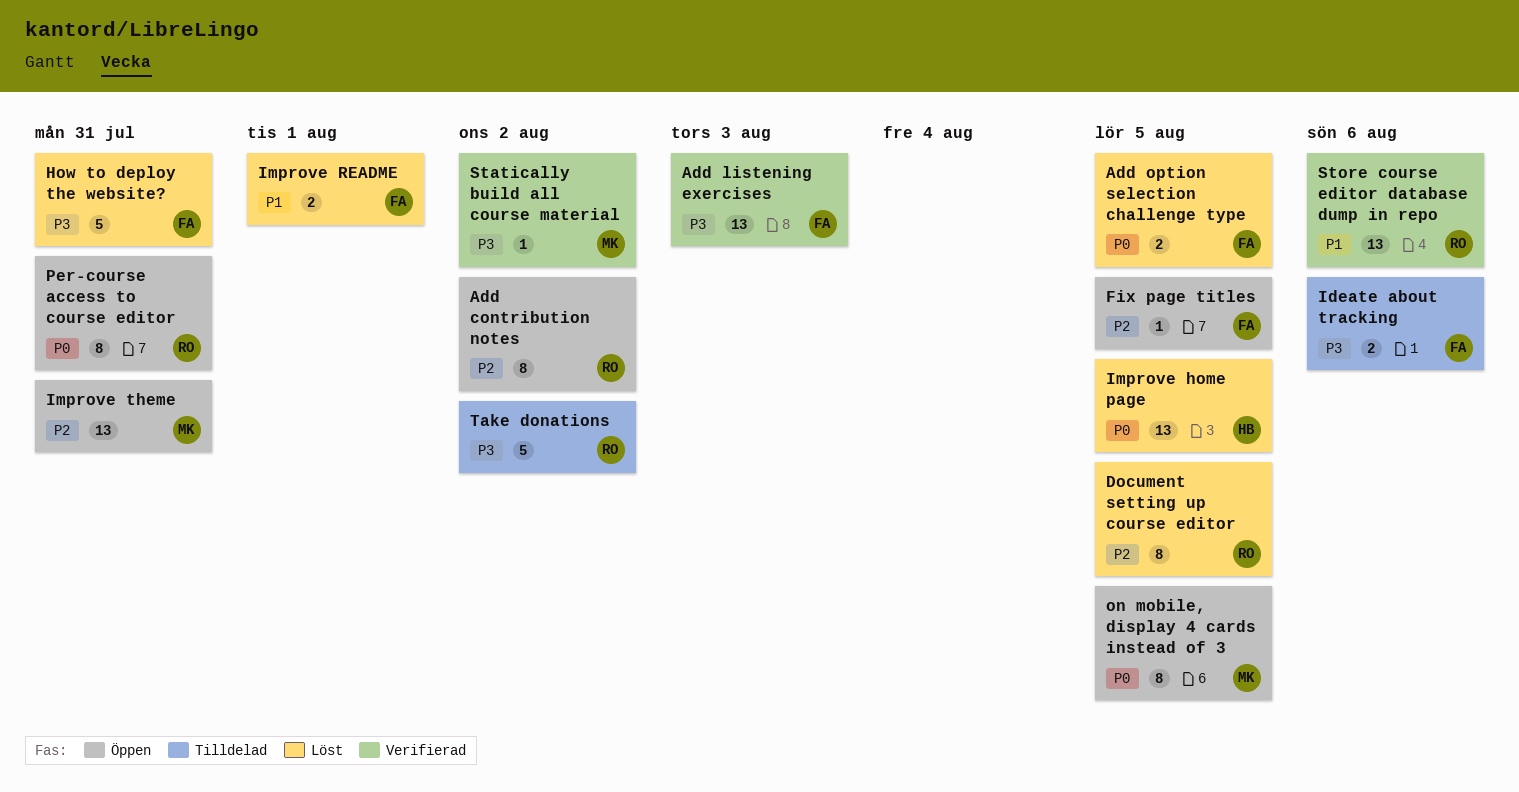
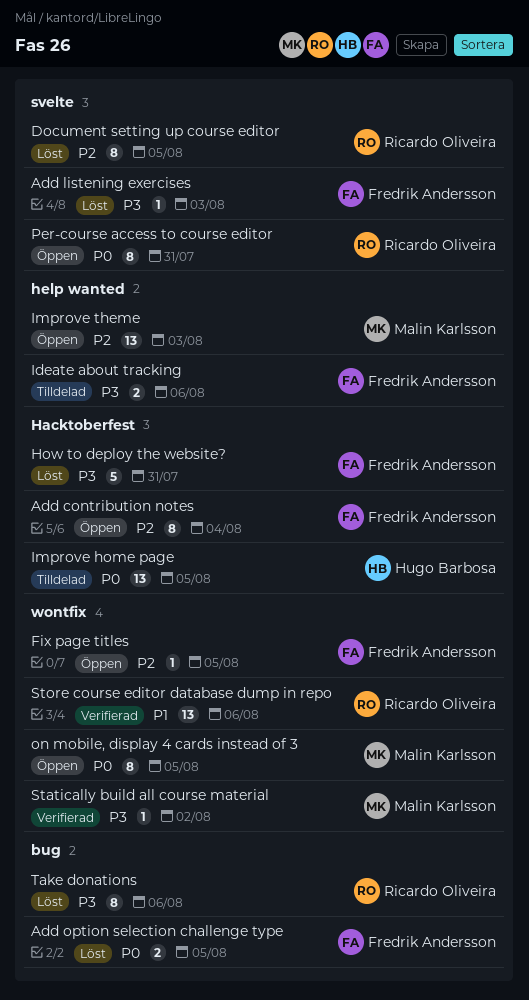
Add contribution notes, owner: Ricardo Oliveira -> Fredrik Andersson
Add contribution notes, due: Aug 2 -> Aug 4
Add listening exercises, status: Verifierad -> Löst
Add listening exercises, estimate: 13 -> 1
Improve home page, status: Löst -> Tilldelad
Improve README: present -> none
Improve theme, due: Jul 31 -> Aug 3
Take donations, status: Tilldelad -> Löst
Take donations, estimate: 5 -> 8
Take donations, due: Aug 2 -> Aug 6

